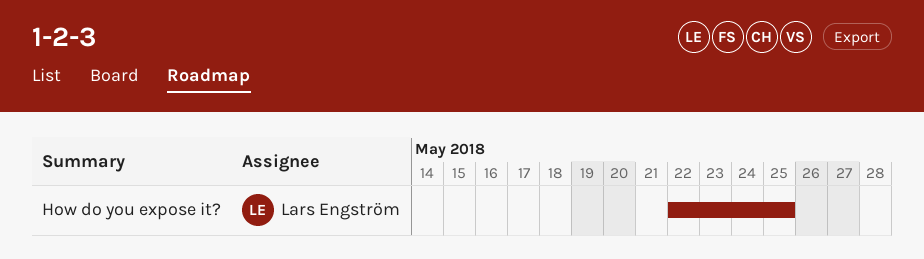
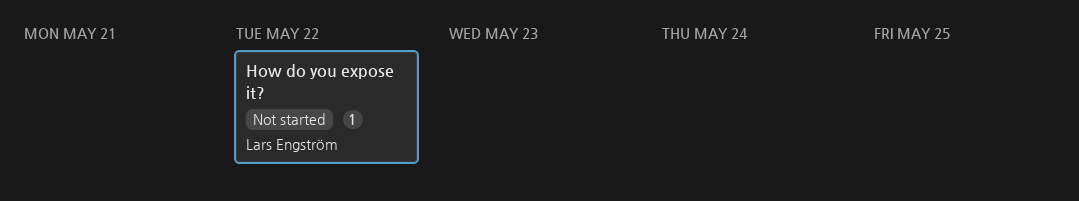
How do you expose it?, due: May 25 -> May 22

